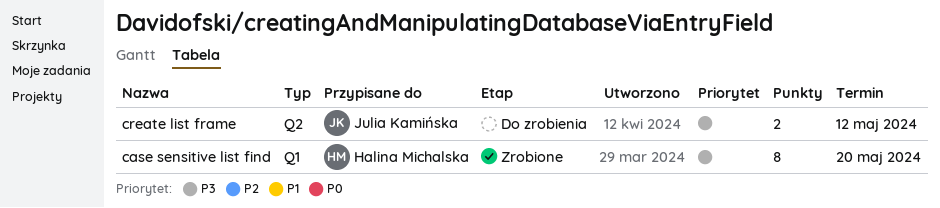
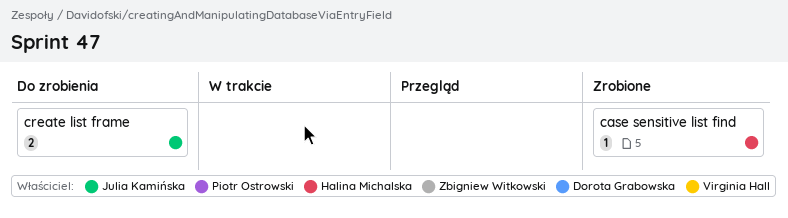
case sensitive list find, estimate: 8 -> 1

